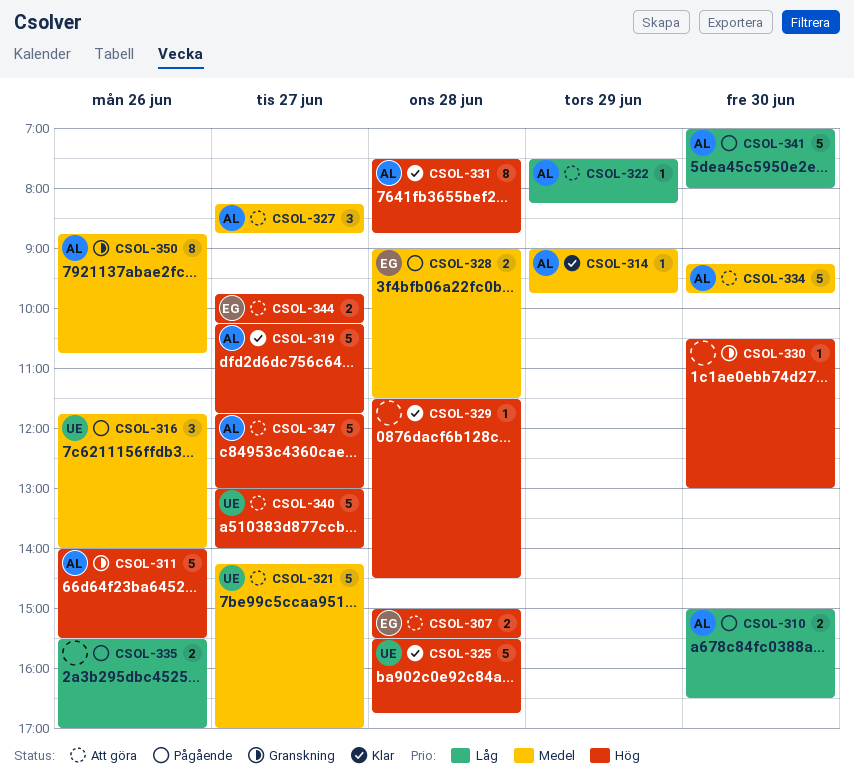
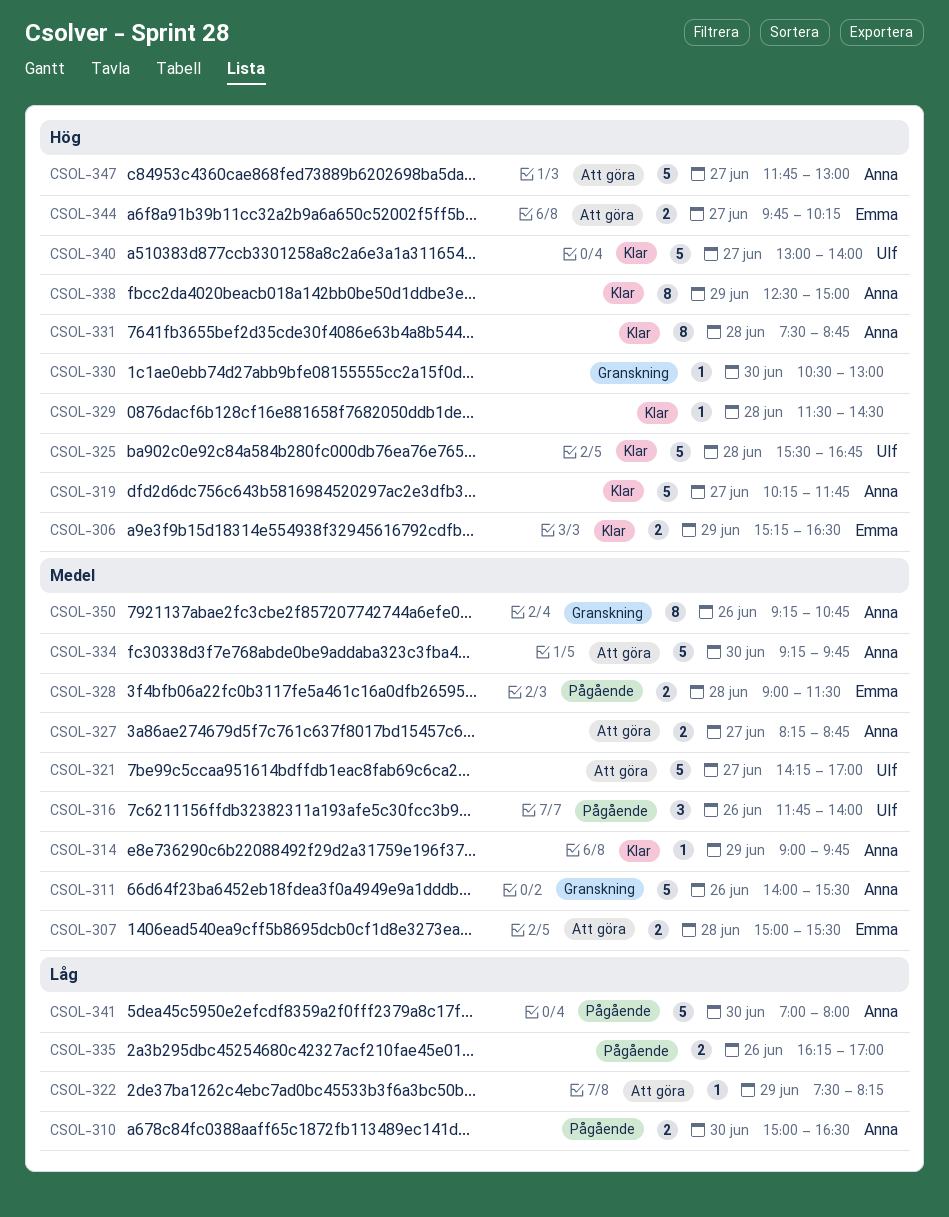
CSOL-306: none -> present
CSOL-307, priority: Hög -> Medel
CSOL-311, priority: Hög -> Medel
CSOL-322, owner: Anna -> none
CSOL-327, estimate: 3 -> 2
CSOL-335, begins: 15:30 -> 16:15
CSOL-338: none -> present
CSOL-340, status: Att göra -> Klar
CSOL-350, begins: 08:45 -> 09:15

